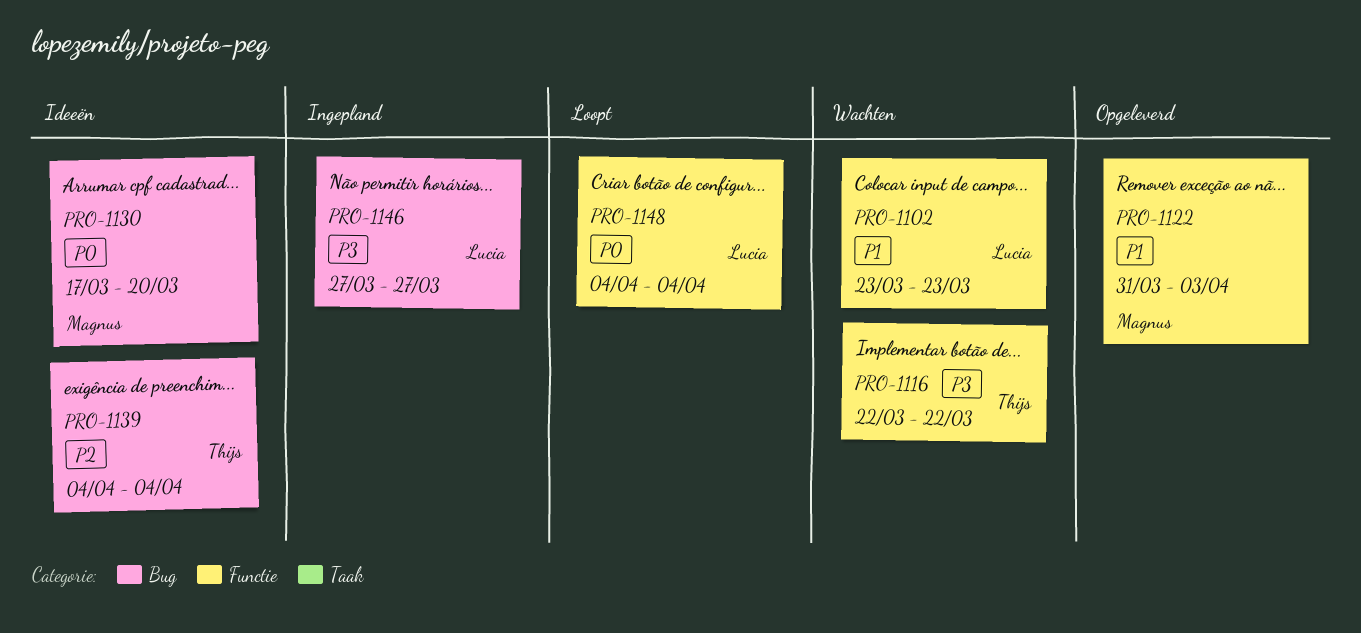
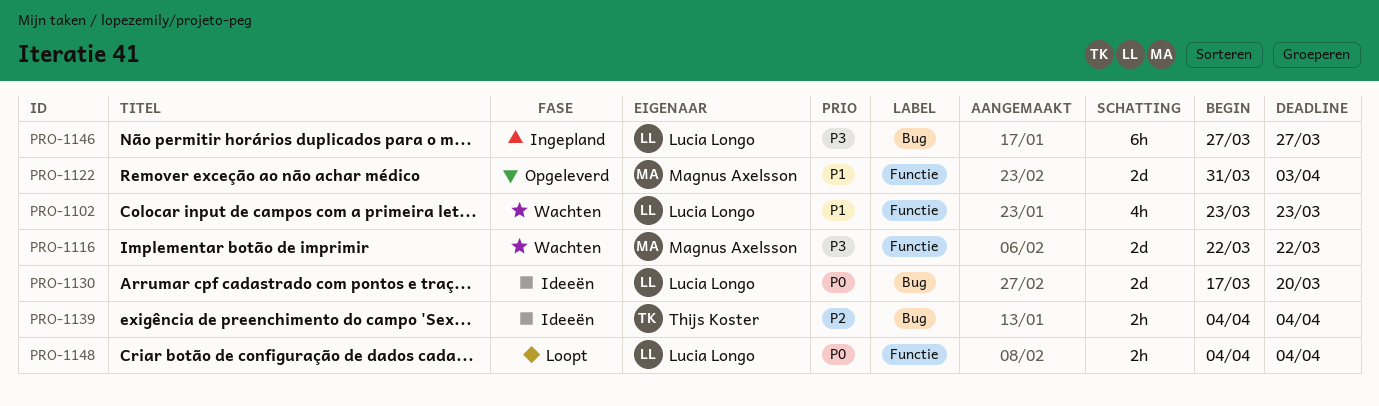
PRO-1116, owner: Thijs Koster -> Magnus Axelsson
PRO-1130, owner: Magnus Axelsson -> Lucia Longo

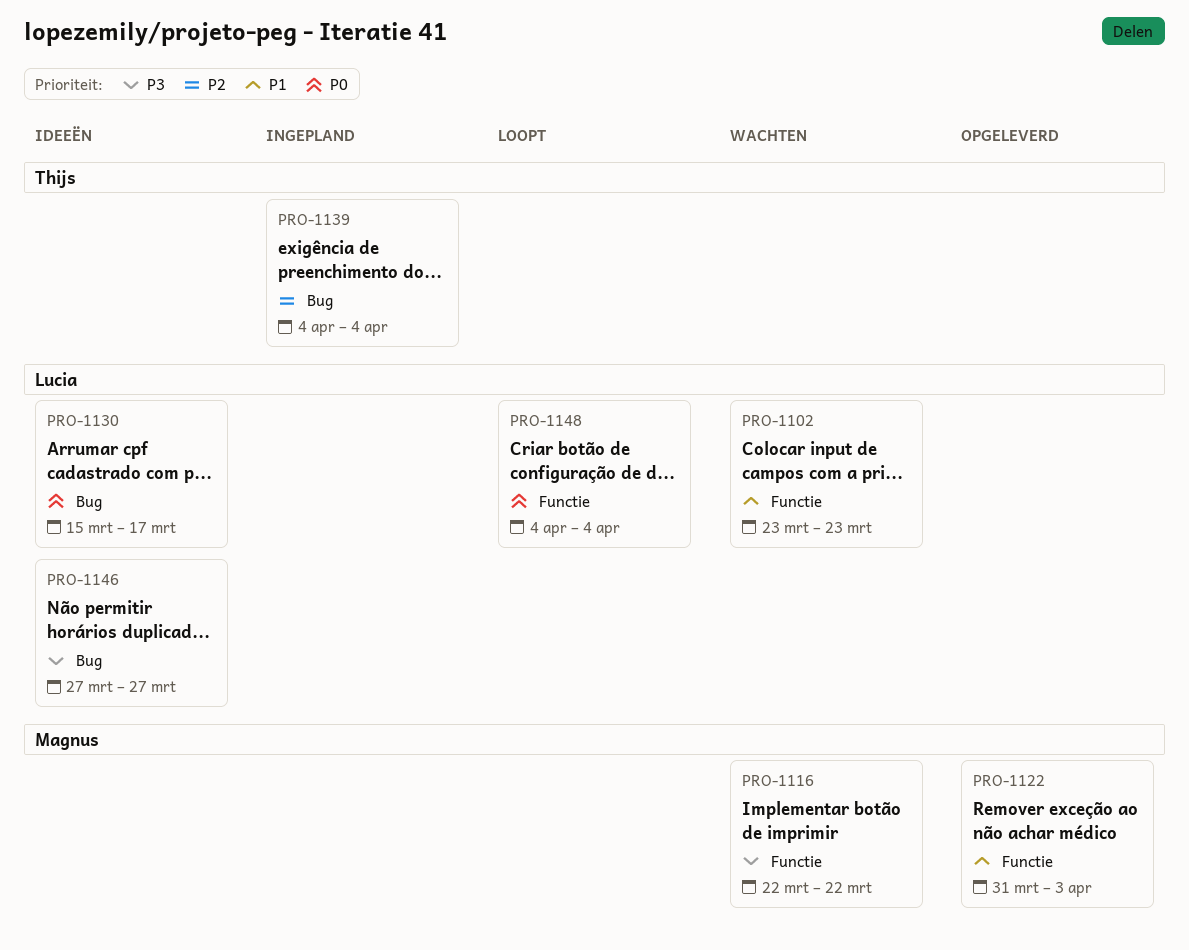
PRO-1130, start: Mar 17 -> Mar 15
PRO-1130, due: Mar 20 -> Mar 17
PRO-1139, status: Ideeën -> Ingepland
PRO-1146, status: Ingepland -> Ideeën

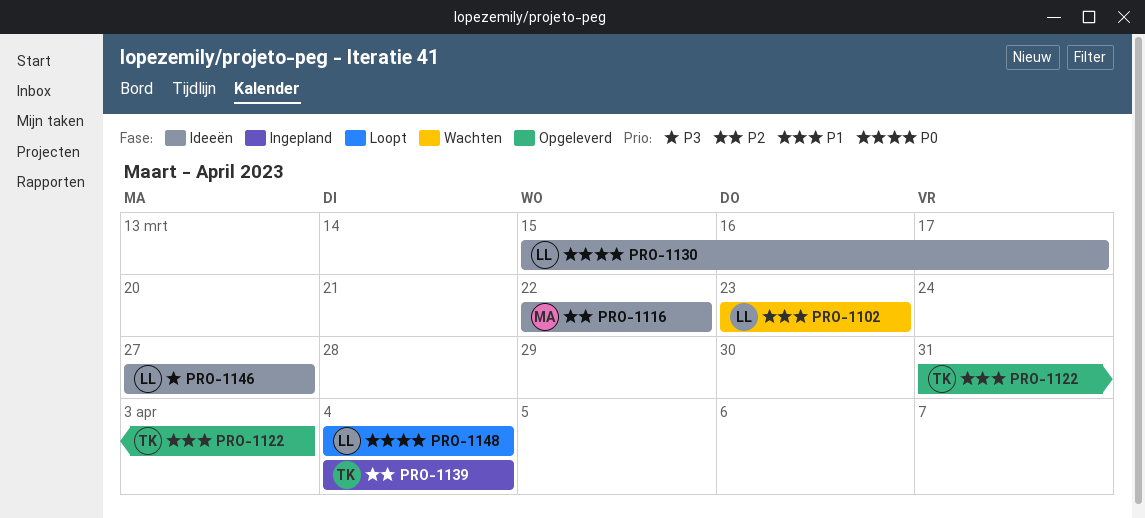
PRO-1116, status: Wachten -> Ideeën
PRO-1116, priority: P3 -> P2
PRO-1122, owner: Magnus -> Thijs

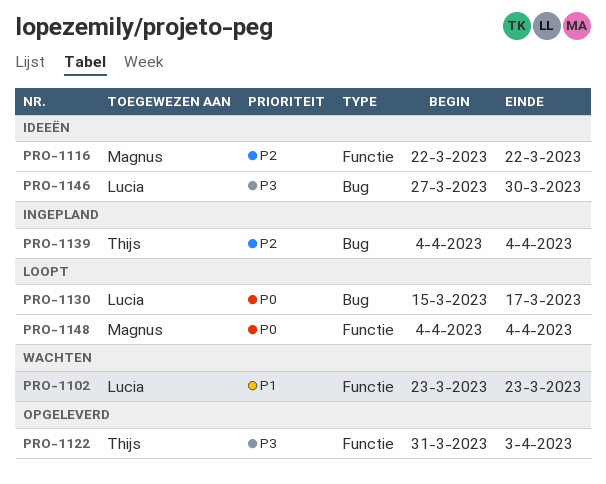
PRO-1122, priority: P1 -> P3
PRO-1130, status: Ideeën -> Loopt
PRO-1146, due: Mar 27 -> Mar 30
PRO-1148, owner: Lucia -> Magnus

